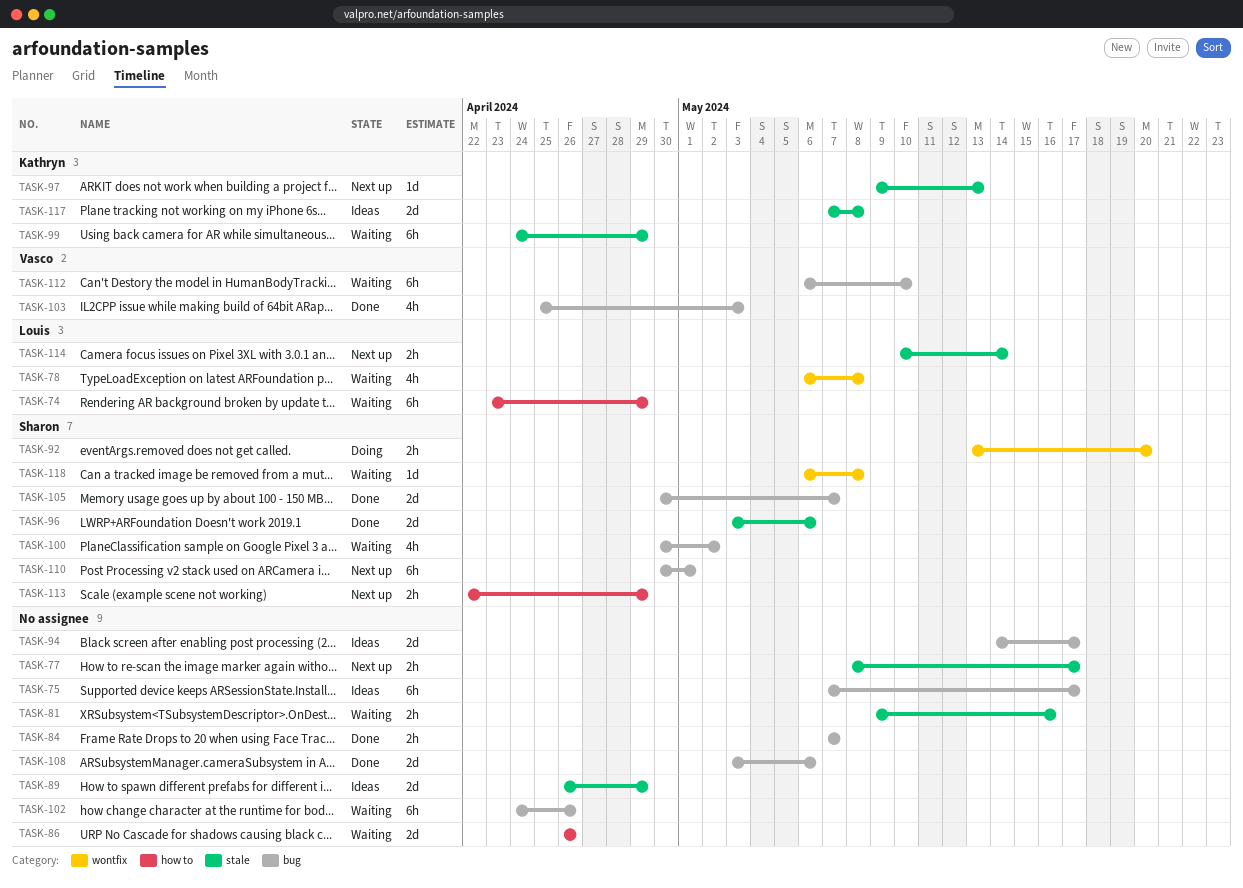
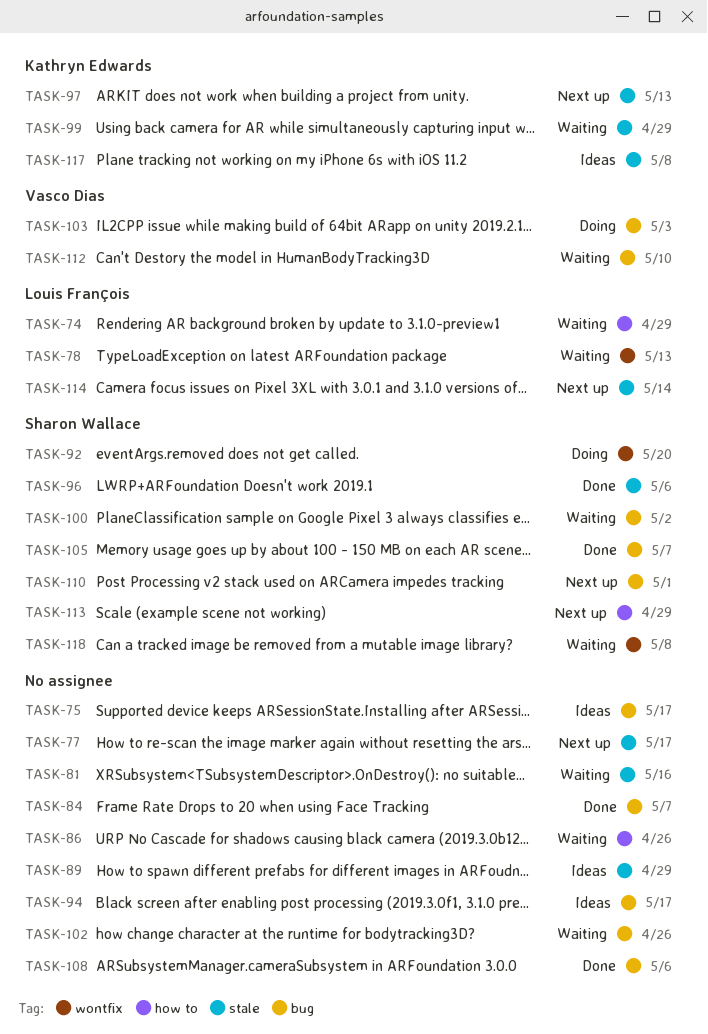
TASK-78, due: May 8 -> May 13
TASK-103, status: Done -> Doing

